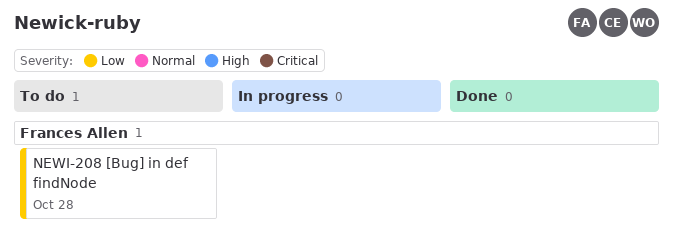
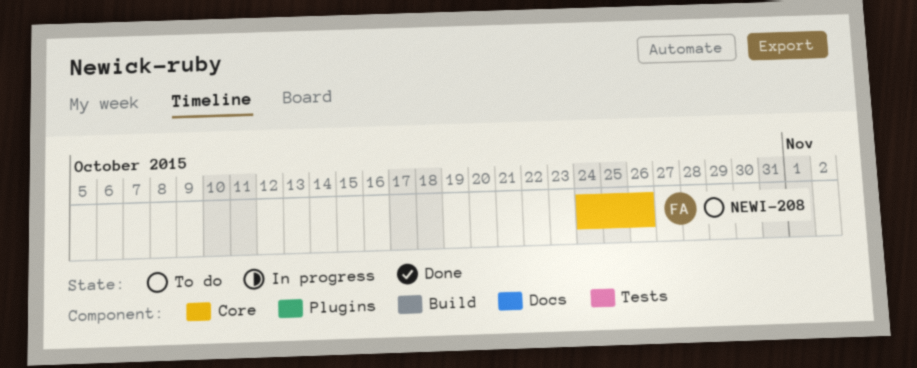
NEWI-208, due: Oct 28 -> Oct 26

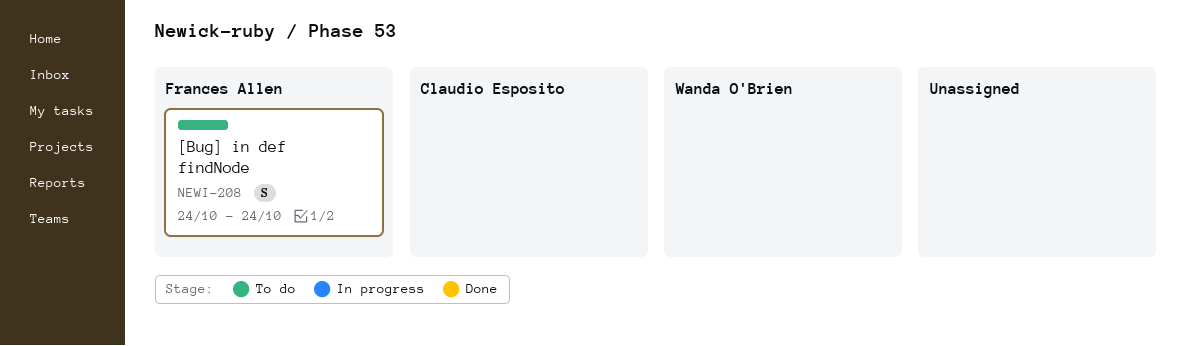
NEWI-208, due: Oct 26 -> Oct 24

